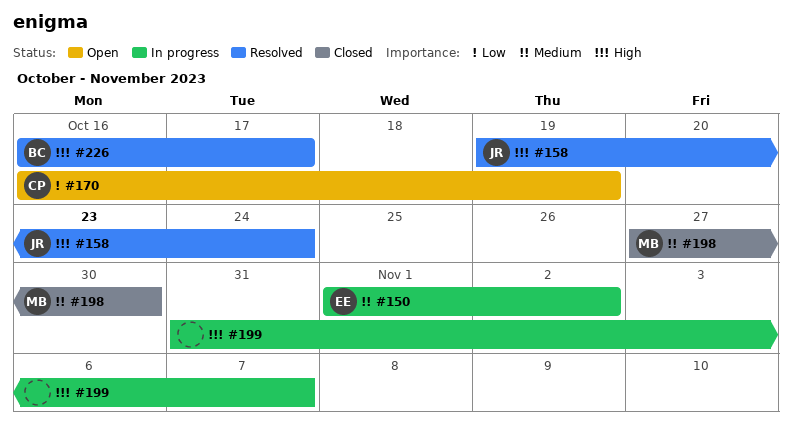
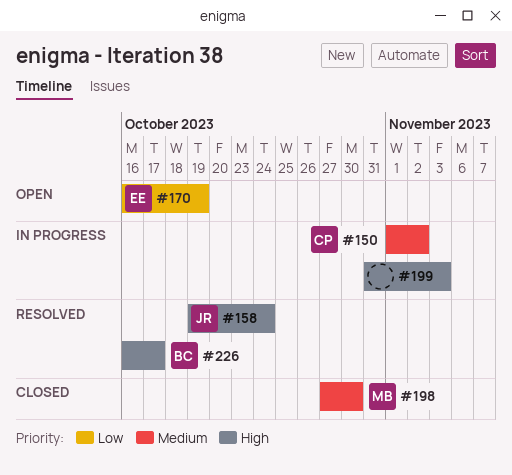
#150, owner: EE -> CP
#170, owner: CP -> EE
#199, due: Nov 7 -> Nov 3

